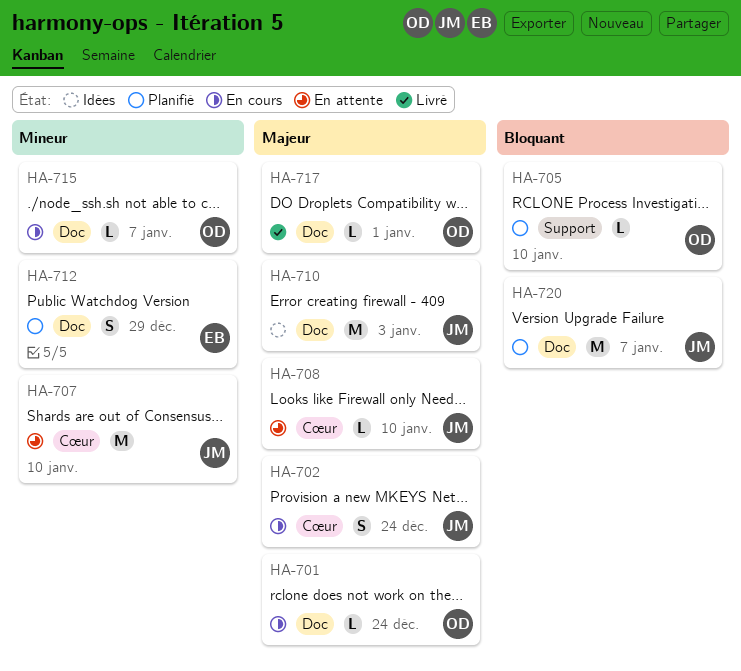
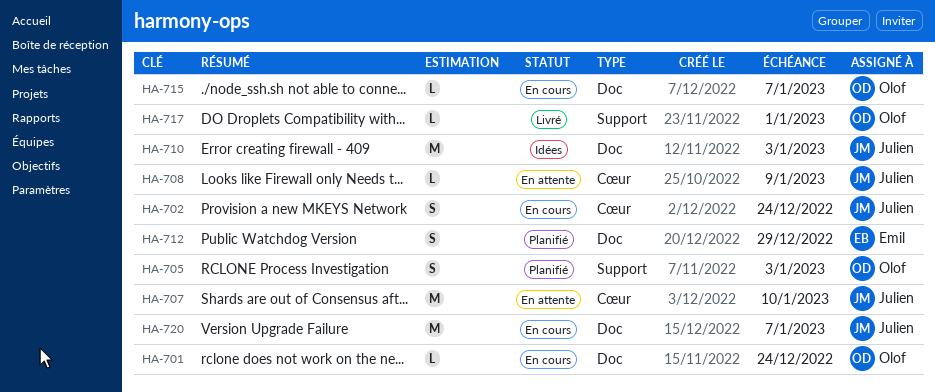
HA-705, estimate: L -> S
HA-705, due: Jan 10 -> Jan 3
HA-708, due: Jan 10 -> Jan 9
HA-717, label: Doc -> Support
HA-720, status: Planifié -> En cours

